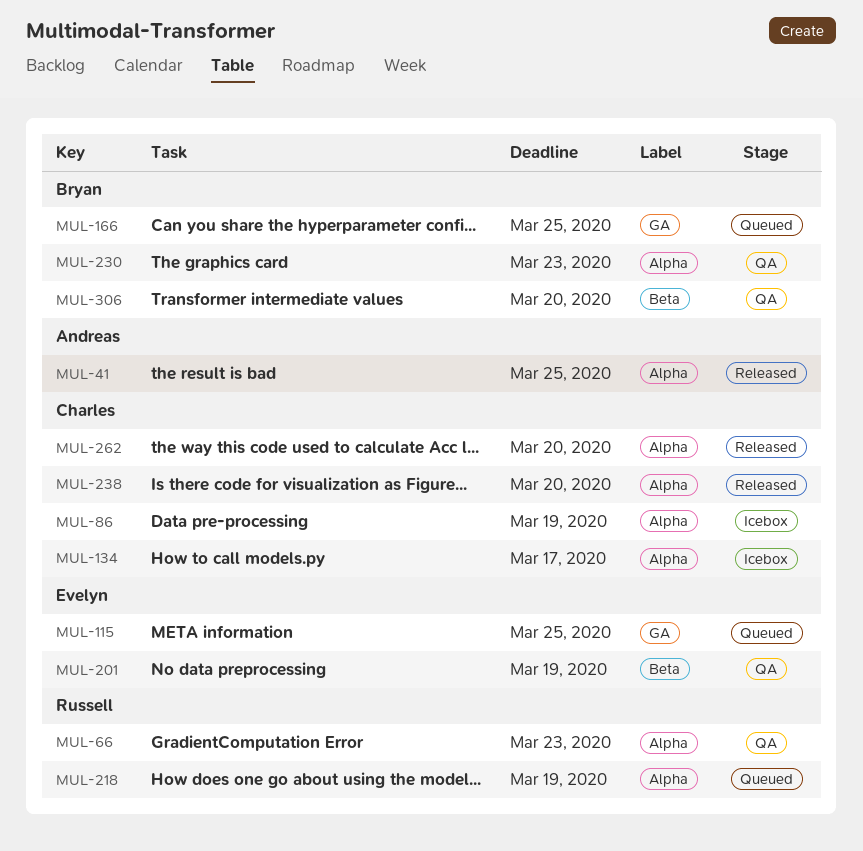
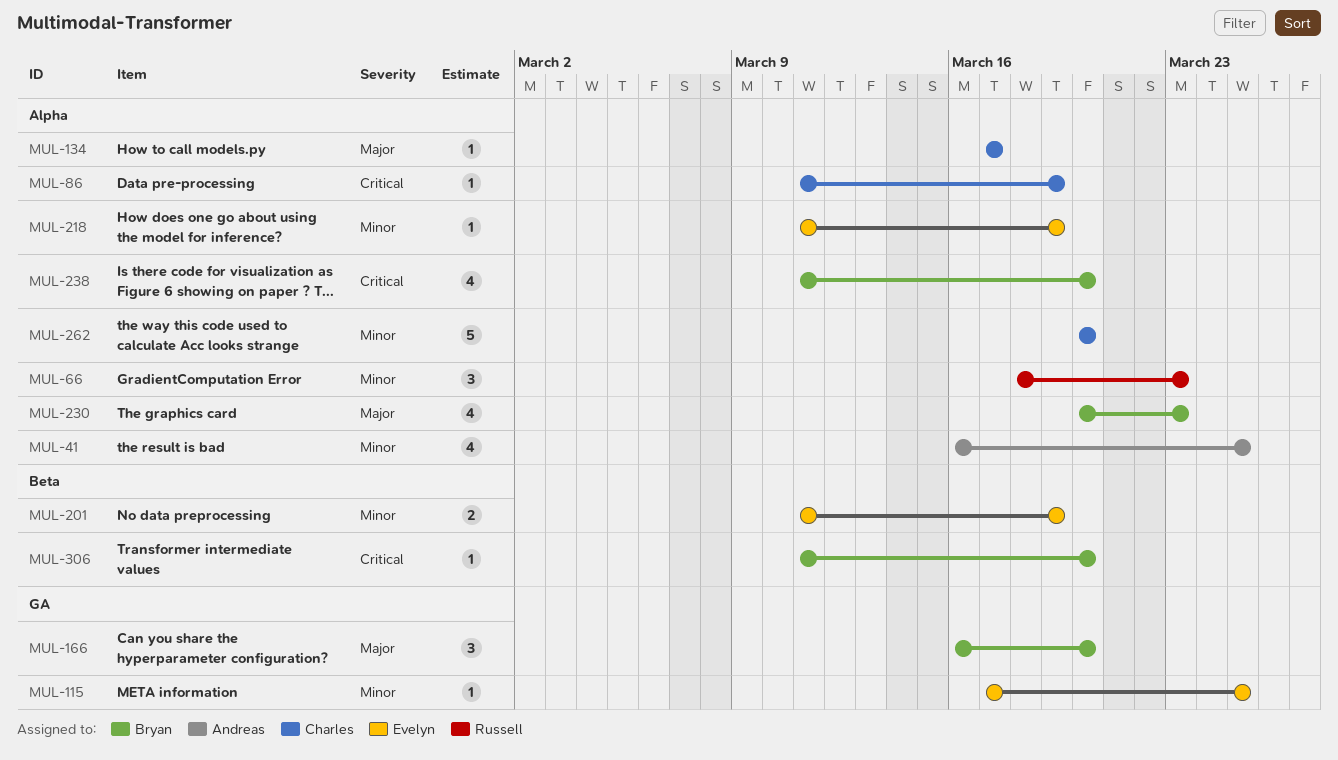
MUL-166, due: Mar 25 -> Mar 20
MUL-218, owner: Russell -> Evelyn
MUL-238, owner: Charles -> Bryan

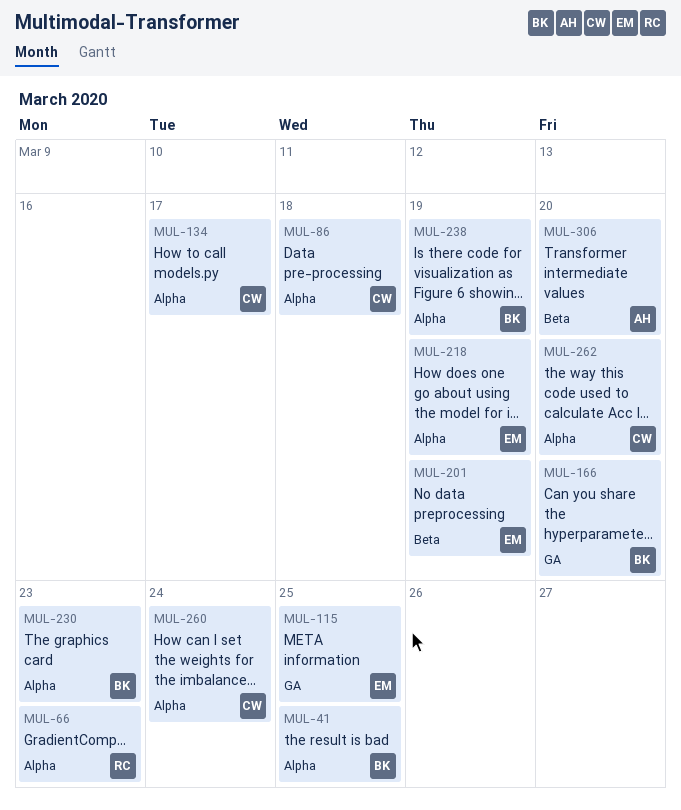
MUL-41, owner: Andreas -> Bryan
MUL-86, due: Mar 19 -> Mar 18
MUL-238, due: Mar 20 -> Mar 19
MUL-260: none -> present
MUL-306, owner: Bryan -> Andreas

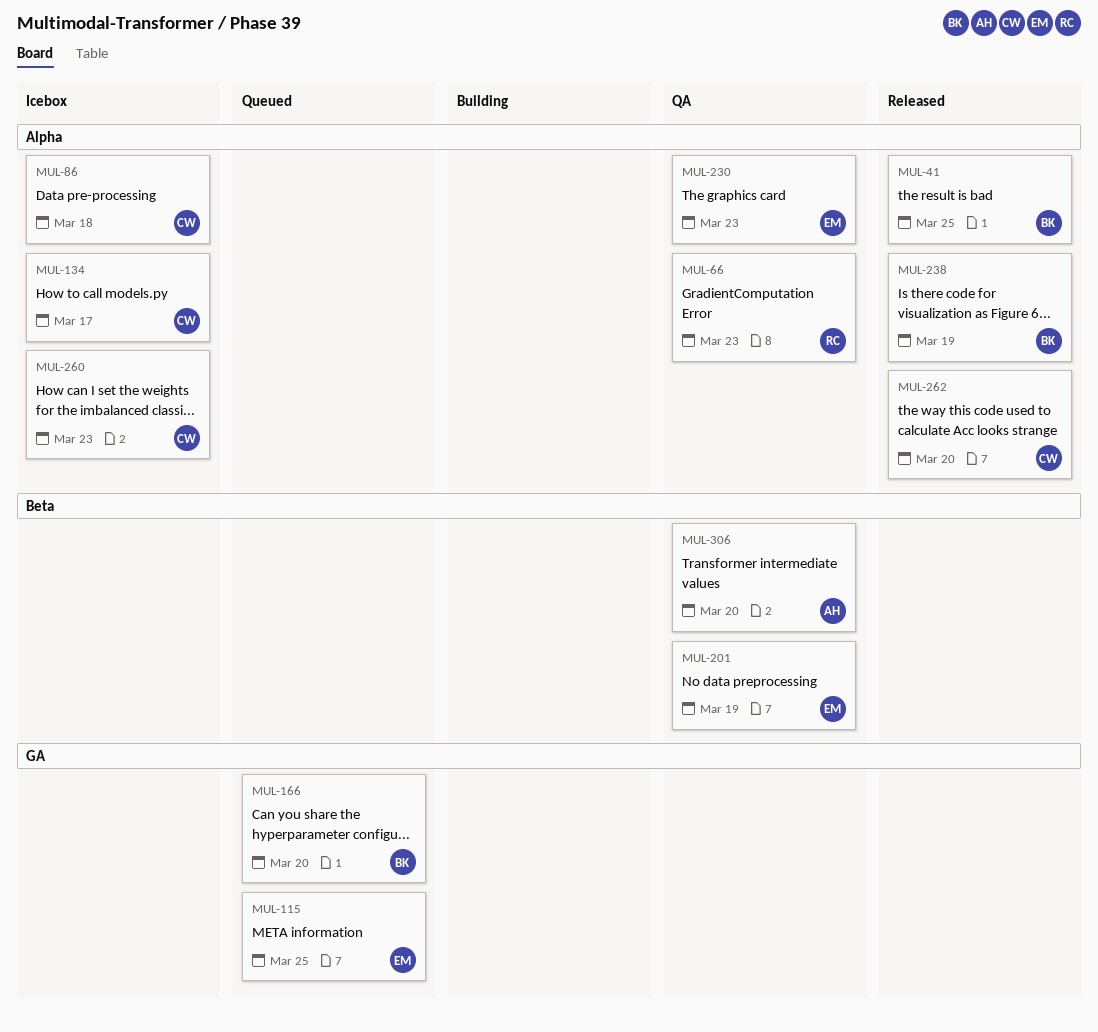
MUL-218: present -> none
MUL-230, owner: BK -> EM
MUL-260, due: Mar 24 -> Mar 23

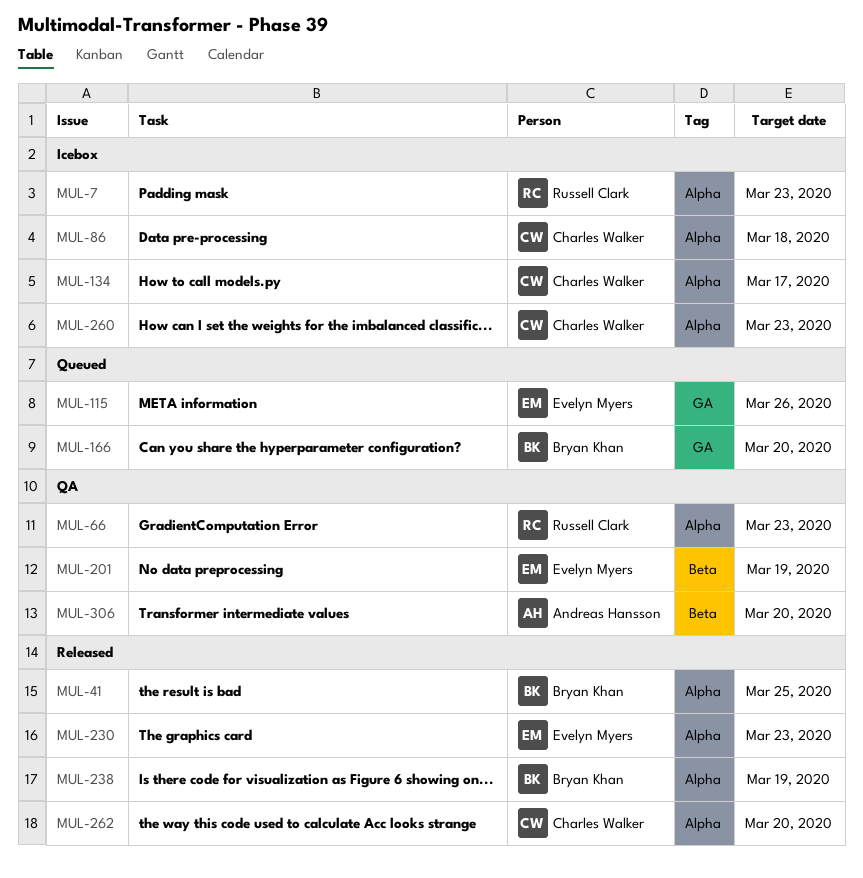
MUL-7: none -> present
MUL-115, due: Mar 25 -> Mar 26
MUL-230, status: QA -> Released

